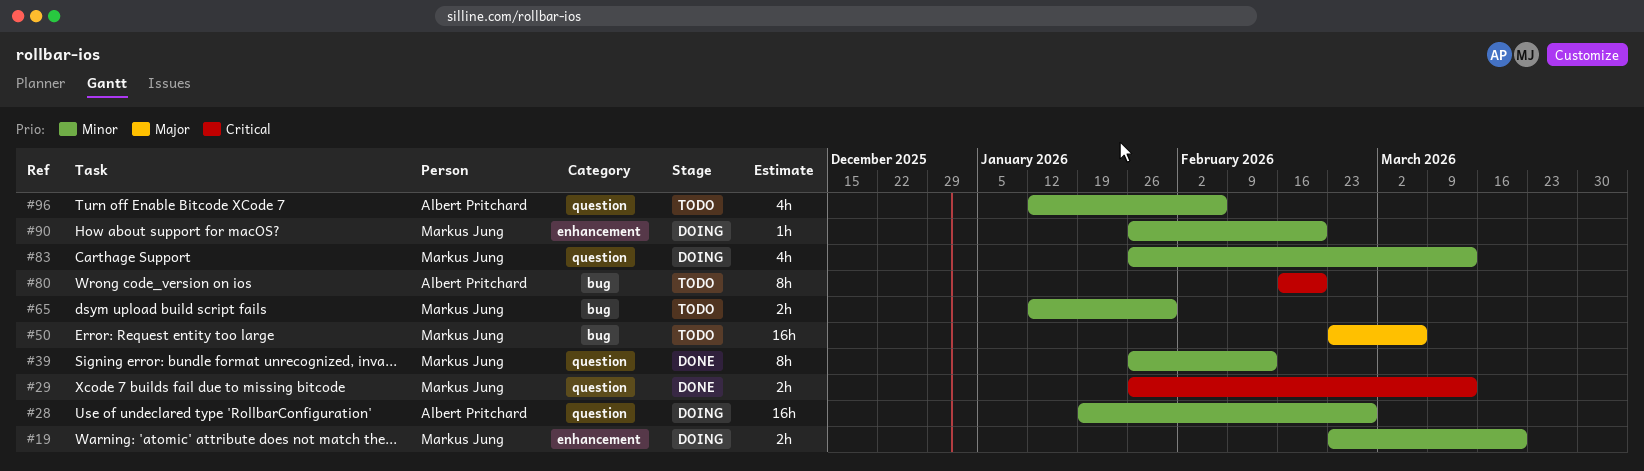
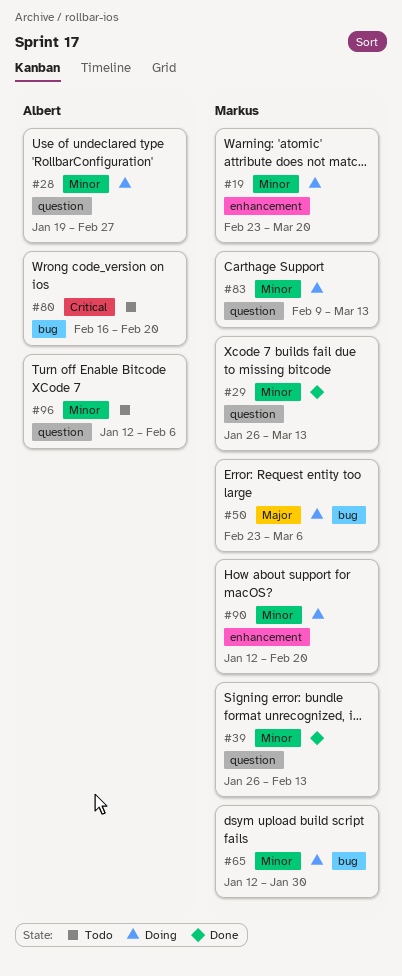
#29, priority: Critical -> Minor
#50, status: Todo -> Doing
#65, status: Todo -> Doing
#83, start: Jan 26 -> Feb 9
#90, start: Jan 26 -> Jan 12

